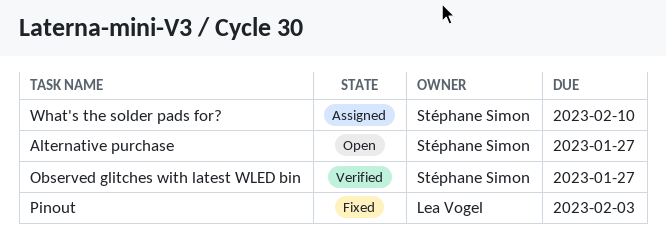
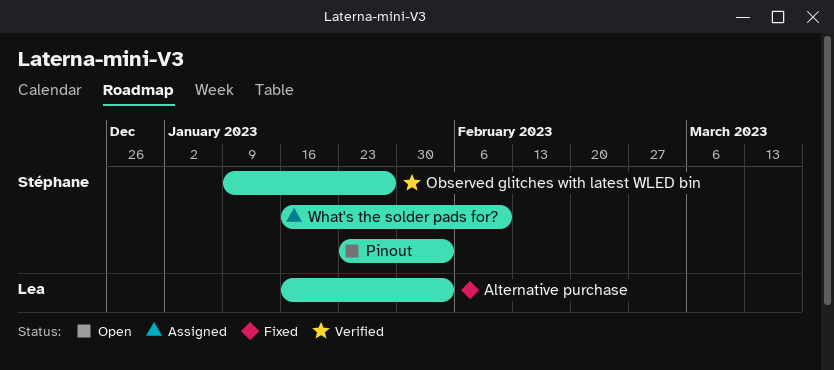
Alternative purchase, status: Open -> Fixed
Alternative purchase, owner: Stéphane Simon -> Lea Vogel
Alternative purchase, due: Jan 27 -> Feb 3
Pinout, status: Fixed -> Open
Pinout, owner: Lea Vogel -> Stéphane Simon

